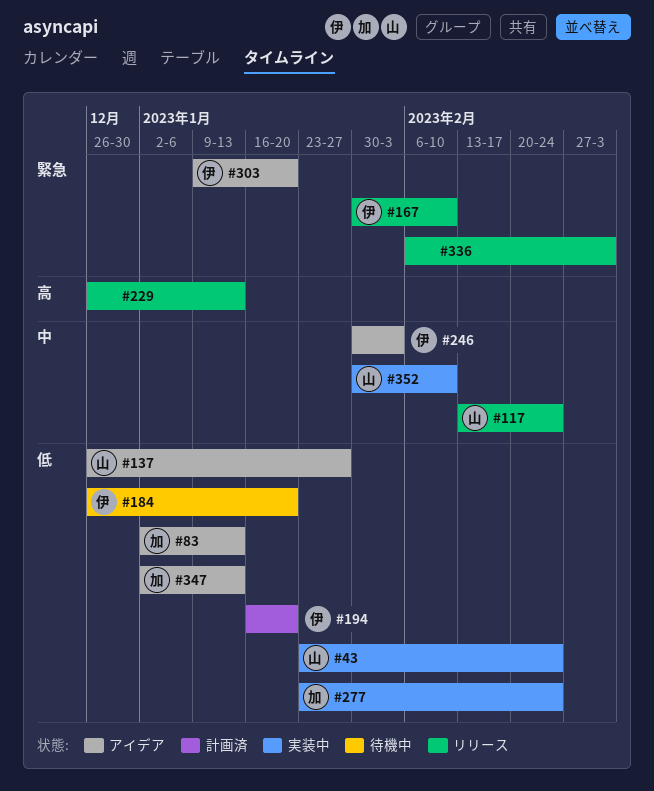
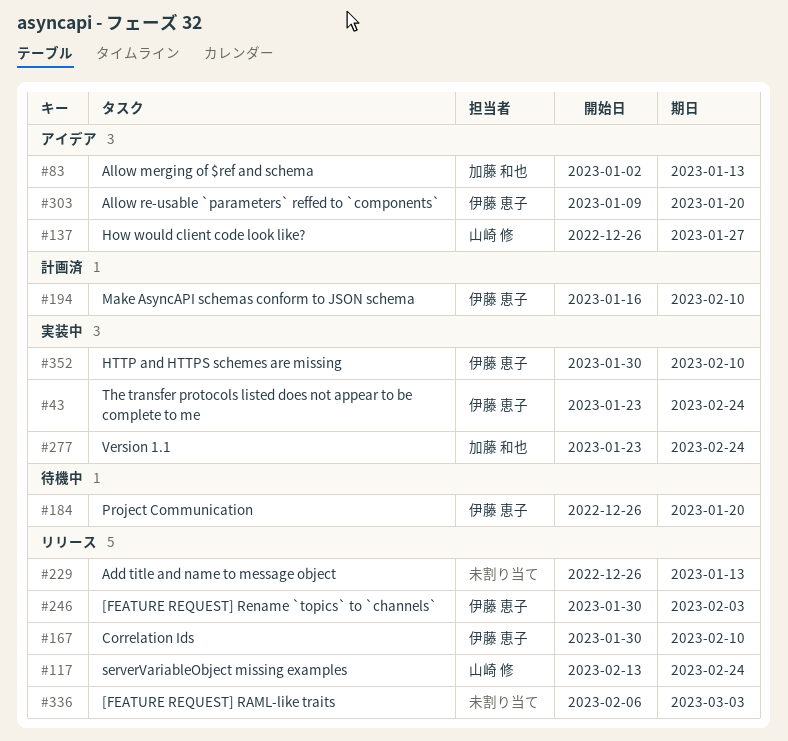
#43, owner: 山崎 修 -> 伊藤 恵子
#194, due: Jan 20 -> Feb 10
#246, status: アイデア -> リリース
#347: present -> none
#352, owner: 山崎 修 -> 伊藤 恵子

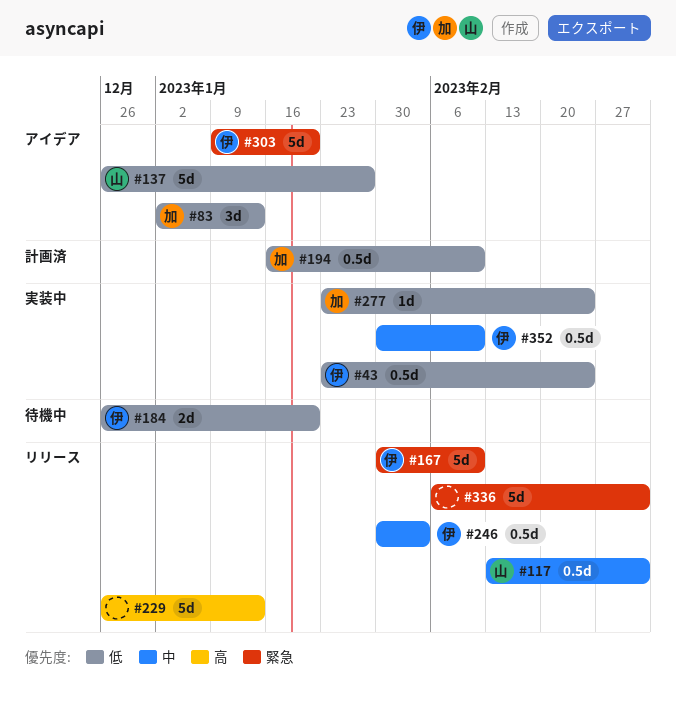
#117, due: Feb 24 -> Mar 3
#194, owner: 伊藤 恵子 -> 加藤 和也

